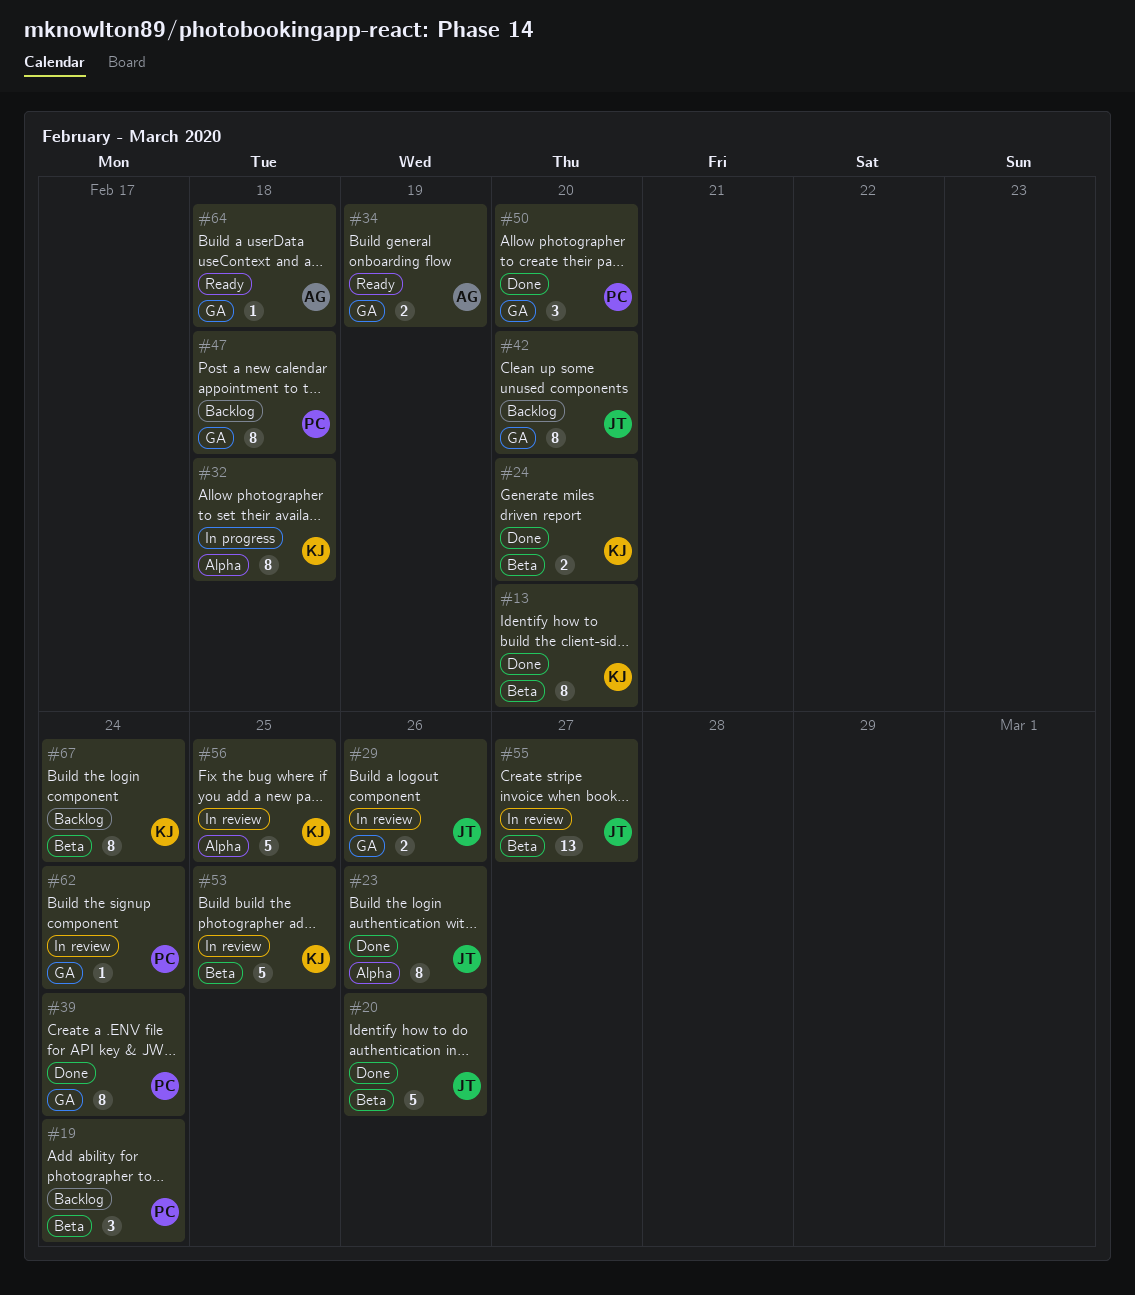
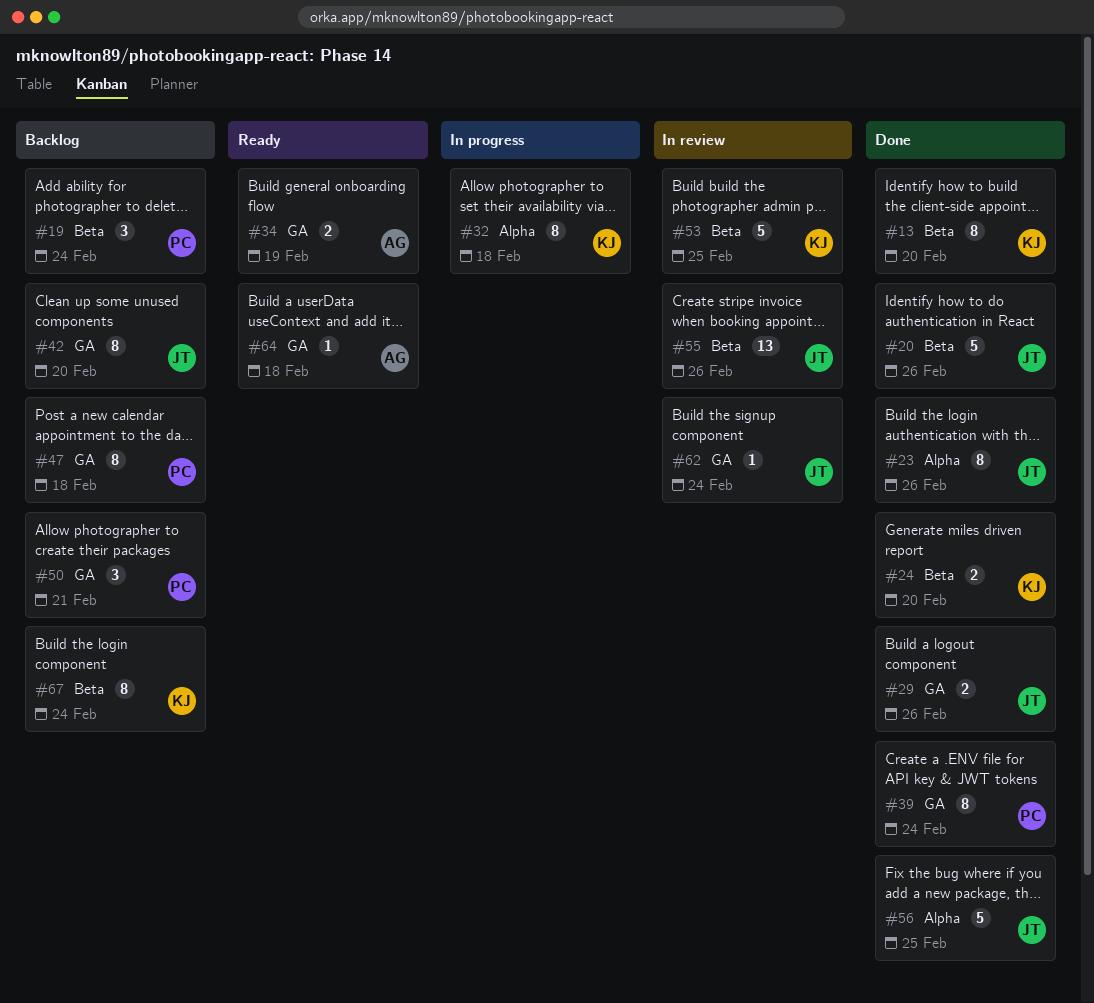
#29, status: In review -> Done
#50, status: Done -> Backlog
#50, due: Feb 20 -> Feb 21
#55, due: Feb 27 -> Feb 26
#56, status: In review -> Done
#56, owner: KJ -> JT
#62, owner: PC -> JT

